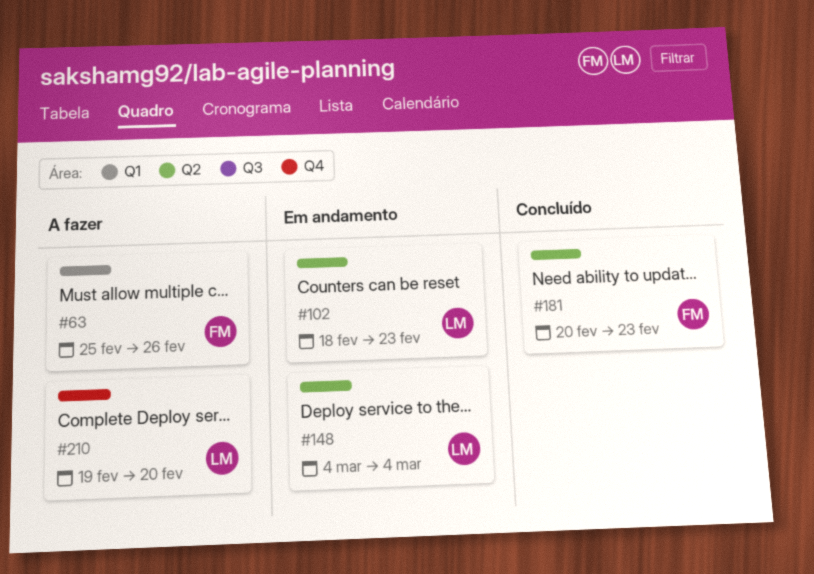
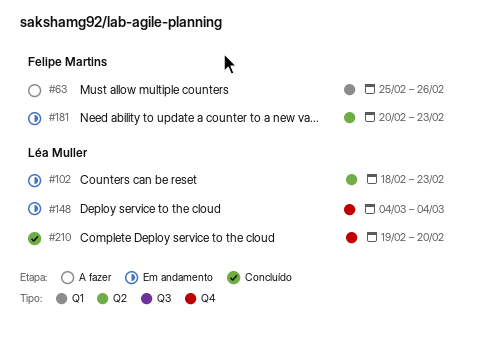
#148, label: Q2 -> Q4
#181, status: Concluído -> Em andamento
#210, status: A fazer -> Concluído

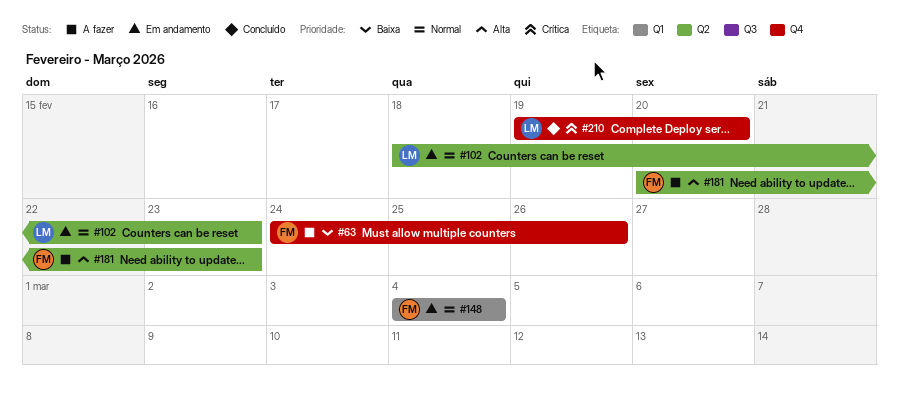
#63, label: Q1 -> Q4
#63, start: Feb 25 -> Feb 24
#148, owner: Léa Muller -> Felipe Martins
#148, label: Q4 -> Q1
#181, status: Em andamento -> A fazer

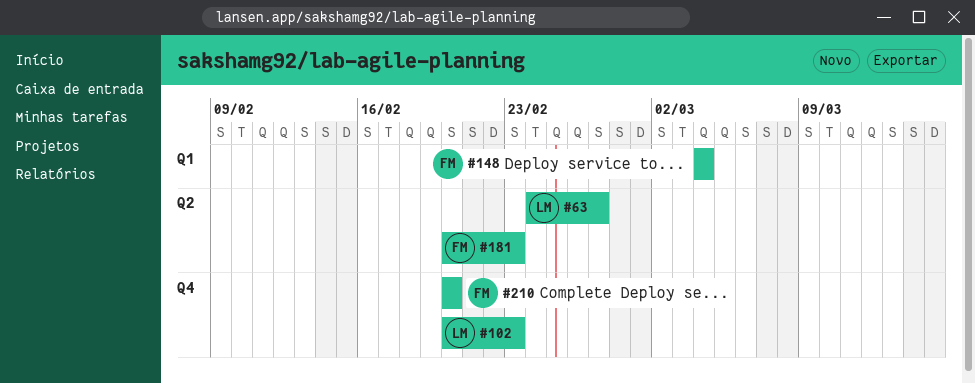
#63, owner: FM -> LM
#63, label: Q4 -> Q2
#63, due: Feb 26 -> Feb 27
#102, label: Q2 -> Q4
#102, start: Feb 18 -> Feb 20
#210, owner: LM -> FM
#210, start: Feb 19 -> Feb 20

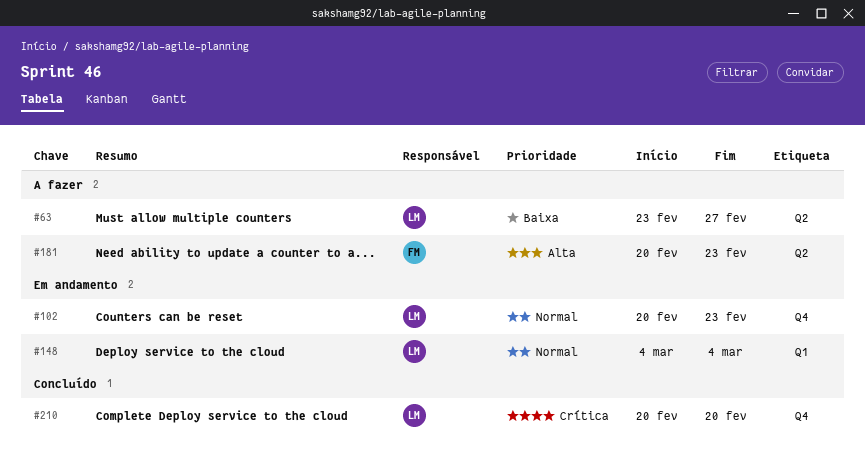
#63, start: Feb 24 -> Feb 23
#148, owner: FM -> LM
#210, owner: FM -> LM

